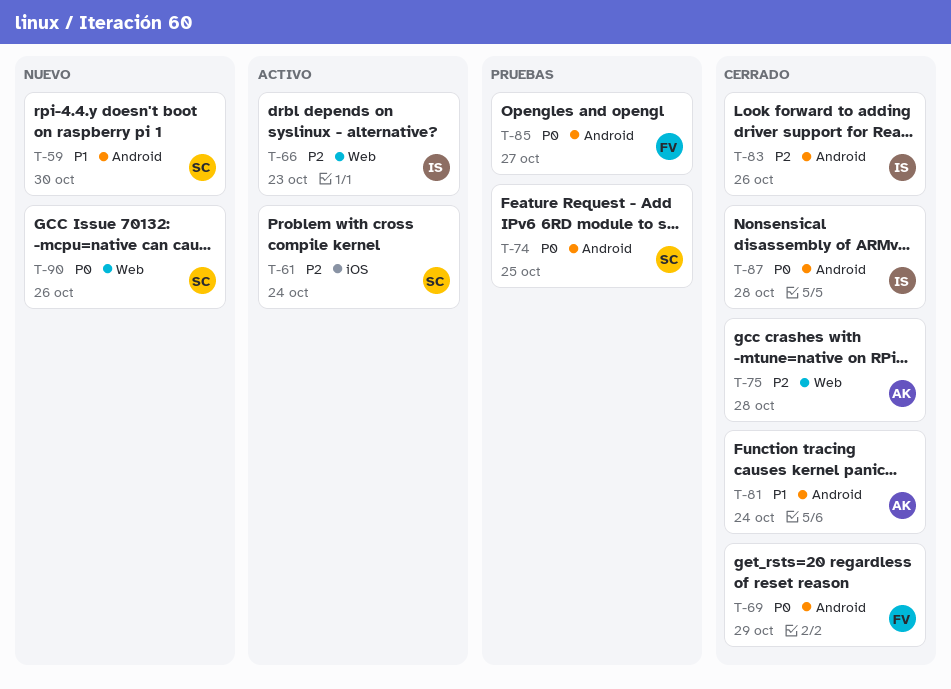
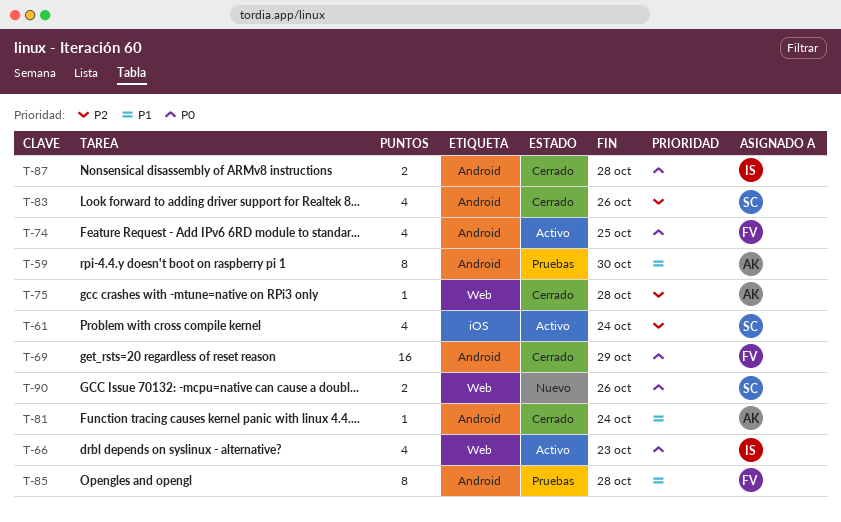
T-59, status: Nuevo -> Pruebas
T-59, owner: SC -> AK
T-66, priority: P2 -> P0
T-74, status: Pruebas -> Activo
T-74, owner: SC -> FV
T-83, owner: IS -> SC
T-85, priority: P0 -> P1
T-85, due: Oct 27 -> Oct 28

